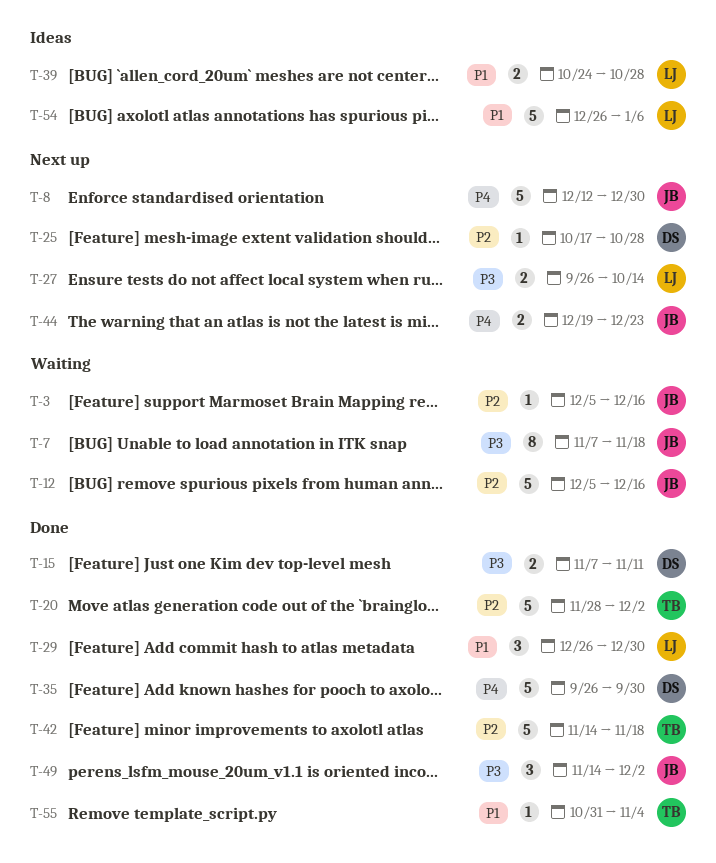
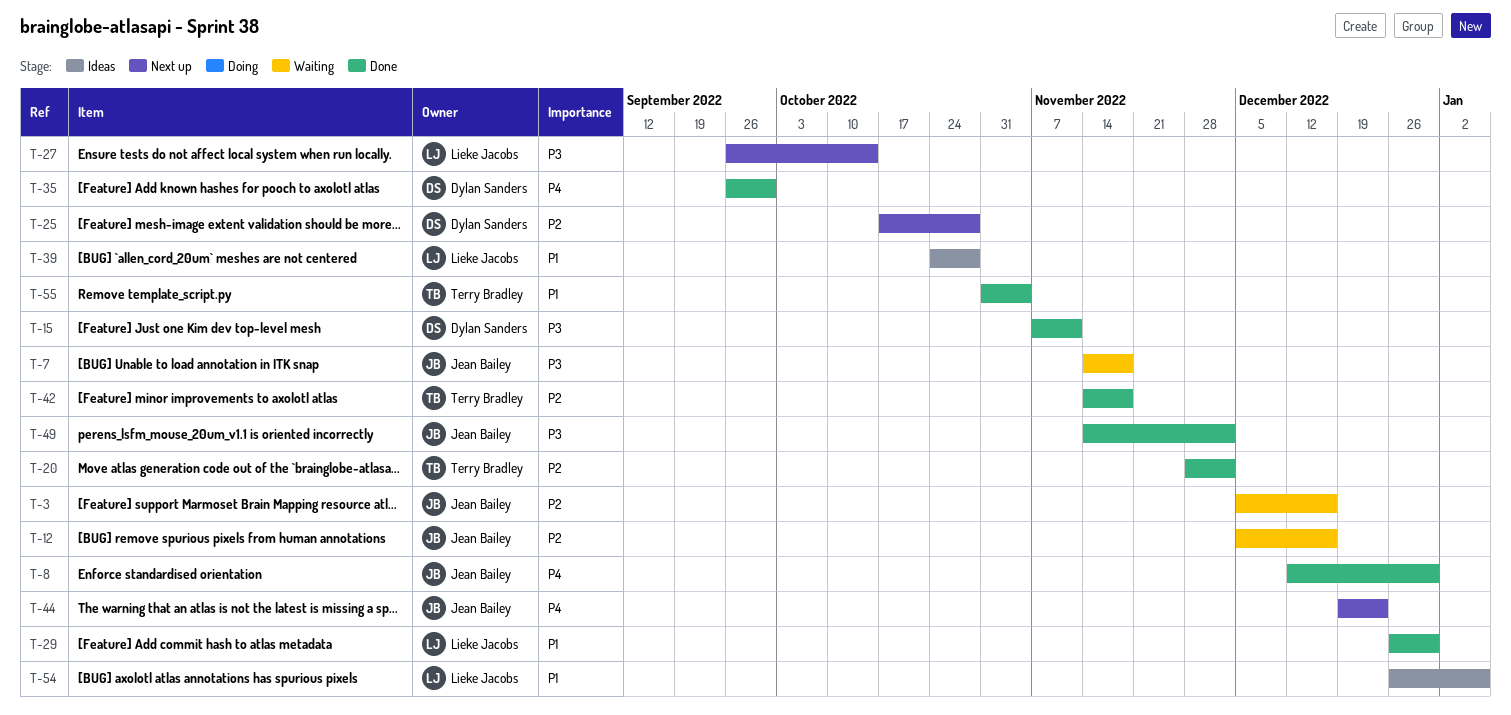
T-7, start: Nov 7 -> Nov 14
T-8, status: Next up -> Done

